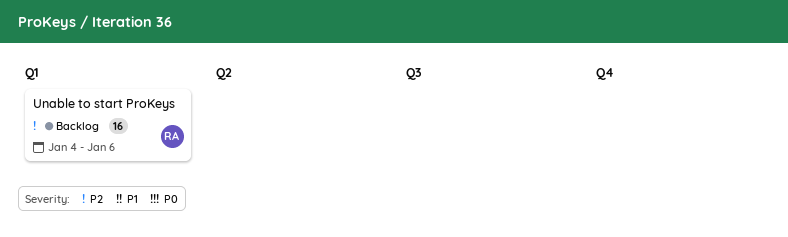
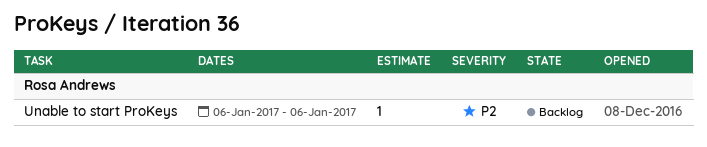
Unable to start ProKeys, estimate: 16 -> 1
Unable to start ProKeys, start: Jan 4 -> Jan 6

